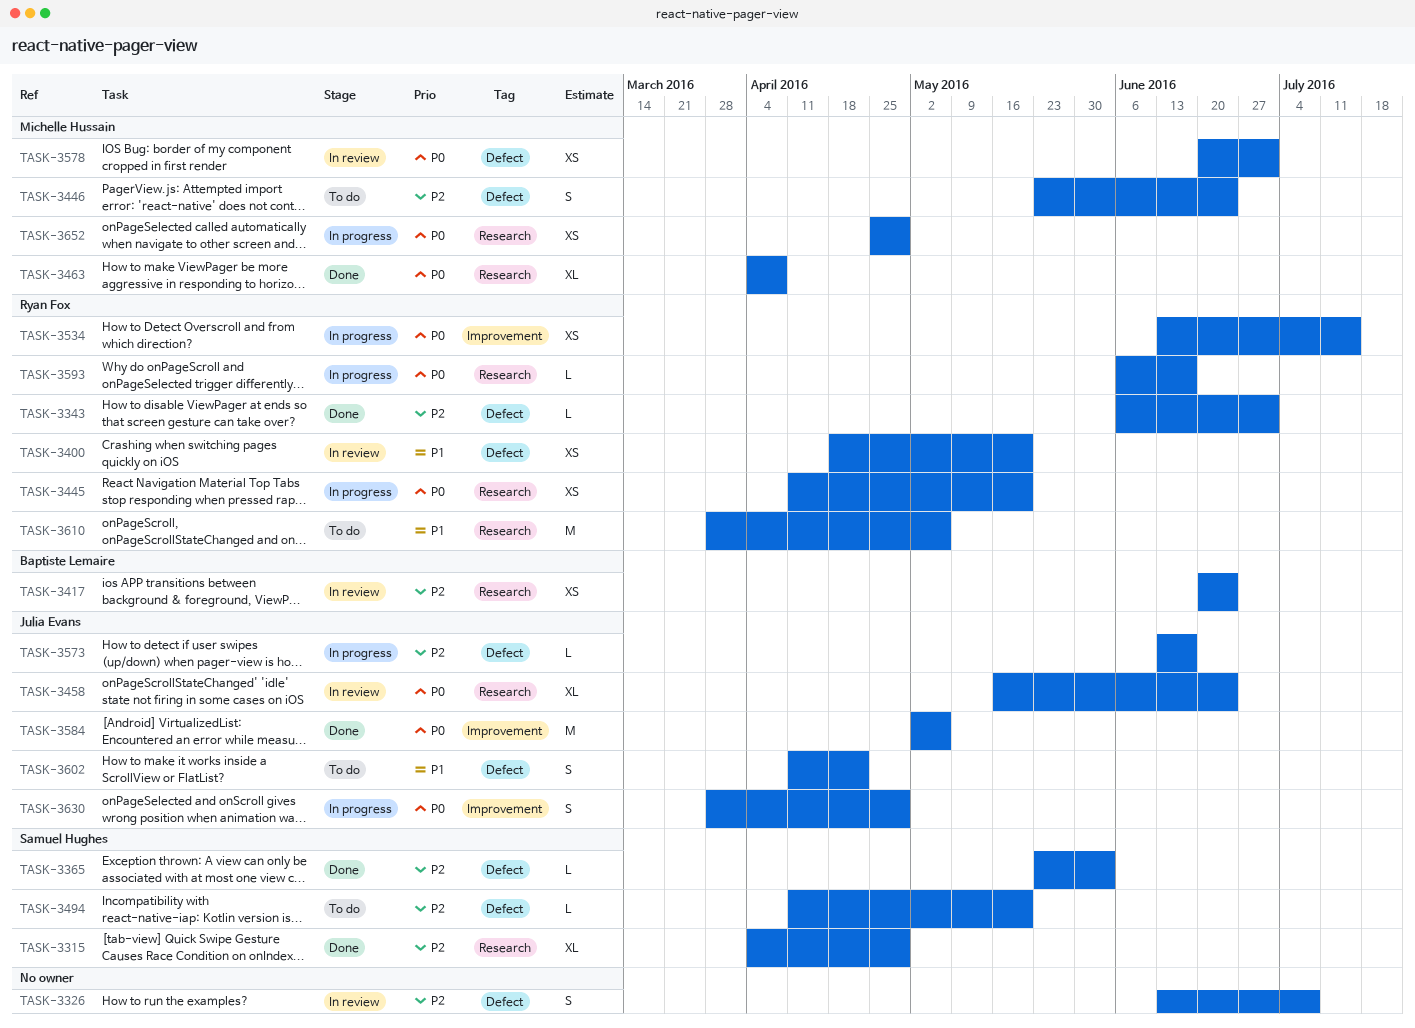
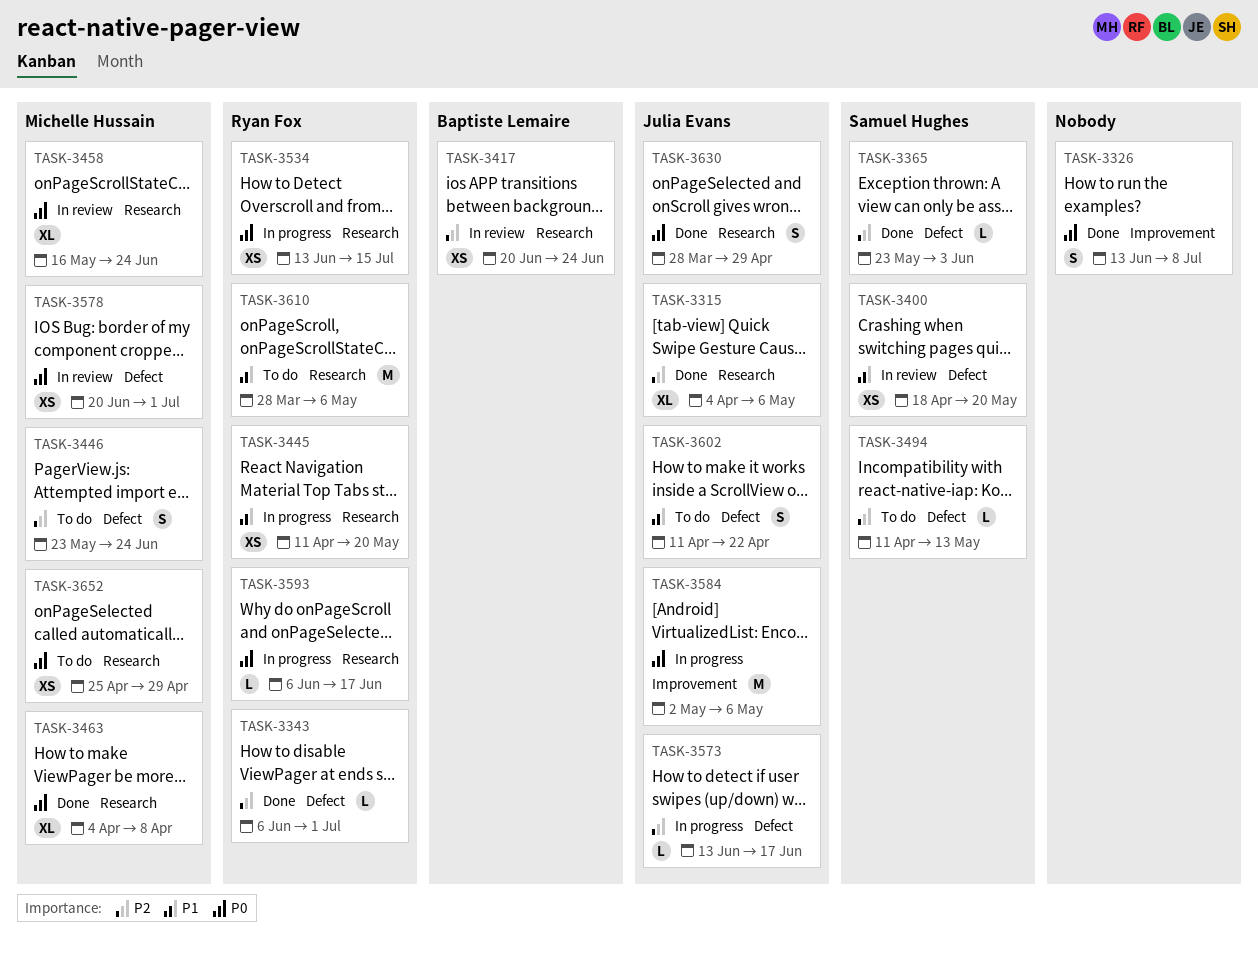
TASK-3315, owner: Samuel Hughes -> Julia Evans
TASK-3315, due: Apr 29 -> May 6
TASK-3326, status: In review -> Done
TASK-3326, priority: P2 -> P0
TASK-3326, label: Defect -> Improvement
TASK-3400, owner: Ryan Fox -> Samuel Hughes
TASK-3445, priority: P0 -> P1
TASK-3458, owner: Julia Evans -> Michelle Hussain
TASK-3494, due: May 20 -> May 13
TASK-3534, label: Improvement -> Research
TASK-3584, status: Done -> In progress
TASK-3630, status: In progress -> Done
TASK-3630, label: Improvement -> Research
TASK-3652, status: In progress -> To do

